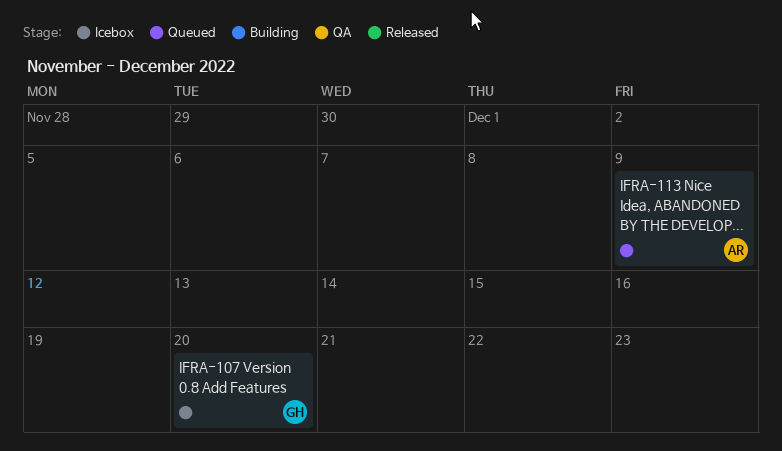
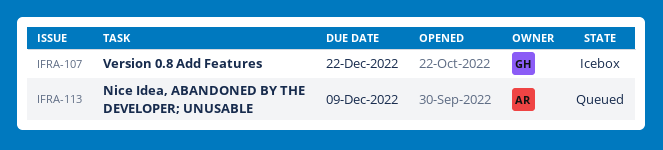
IFRA-107, due: Dec 20 -> Dec 22

